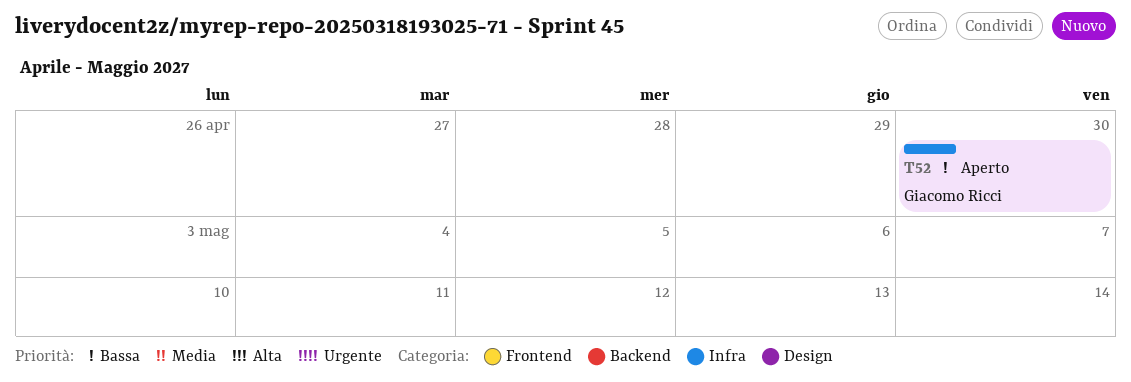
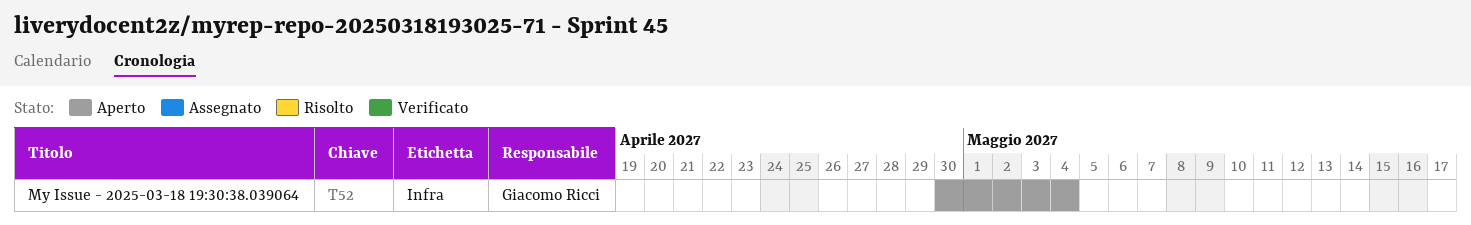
T52, due: Apr 30 -> May 4

